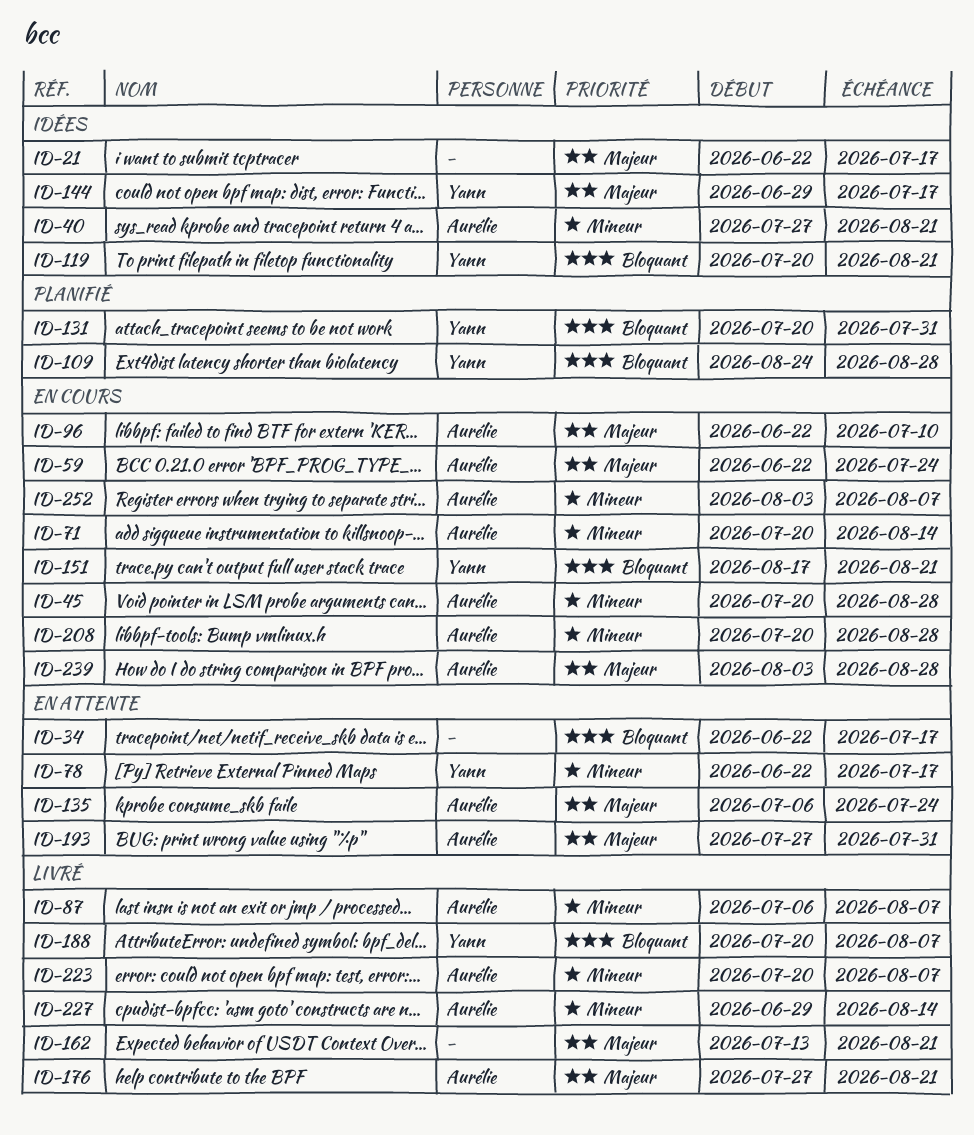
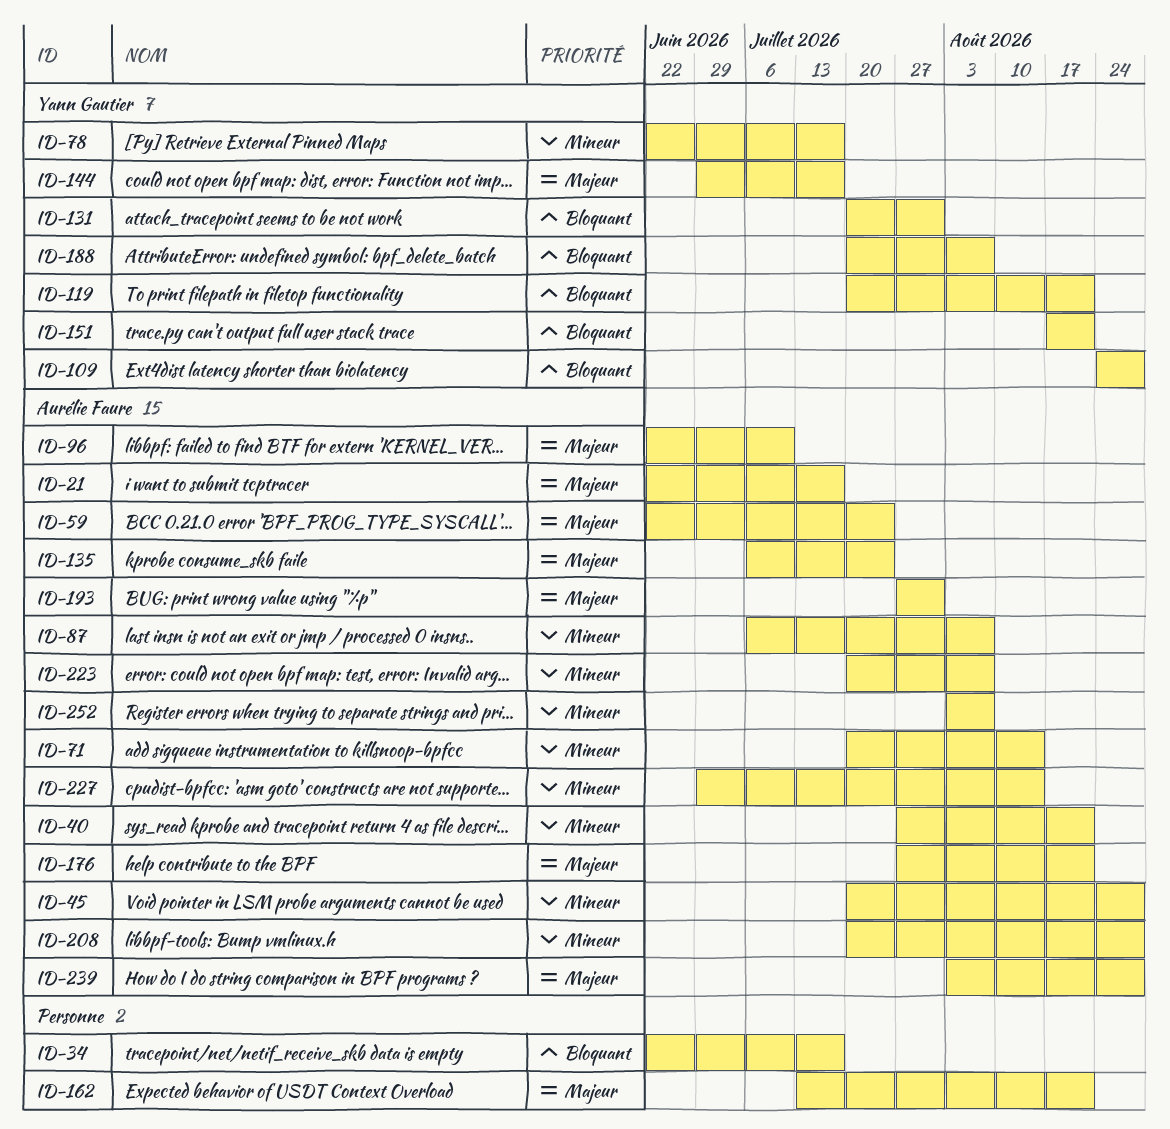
ID-21, owner: none -> Aurélie Faure

